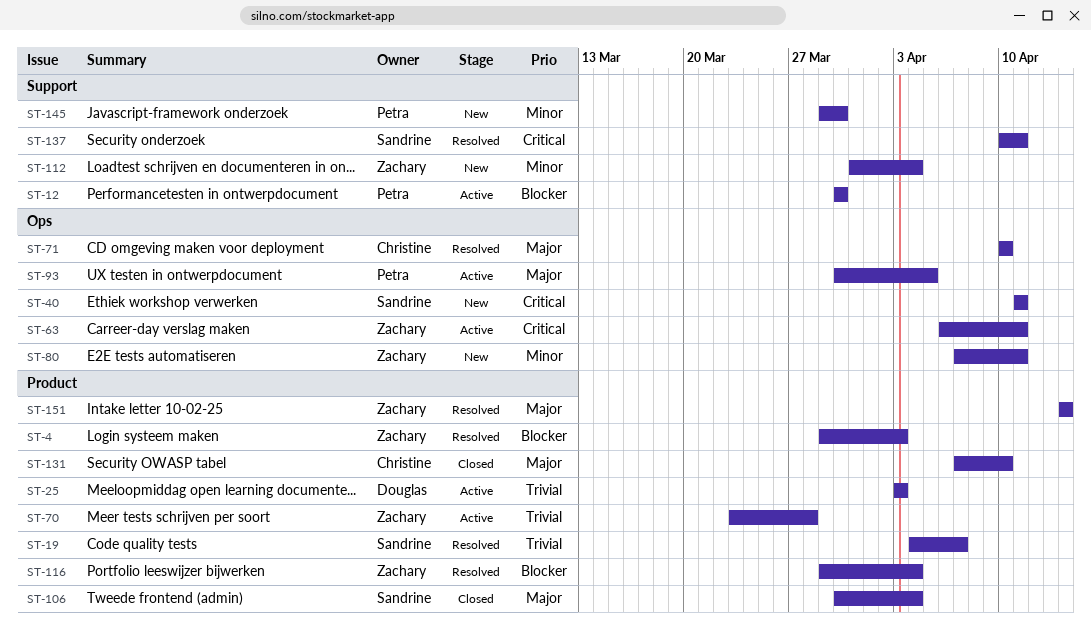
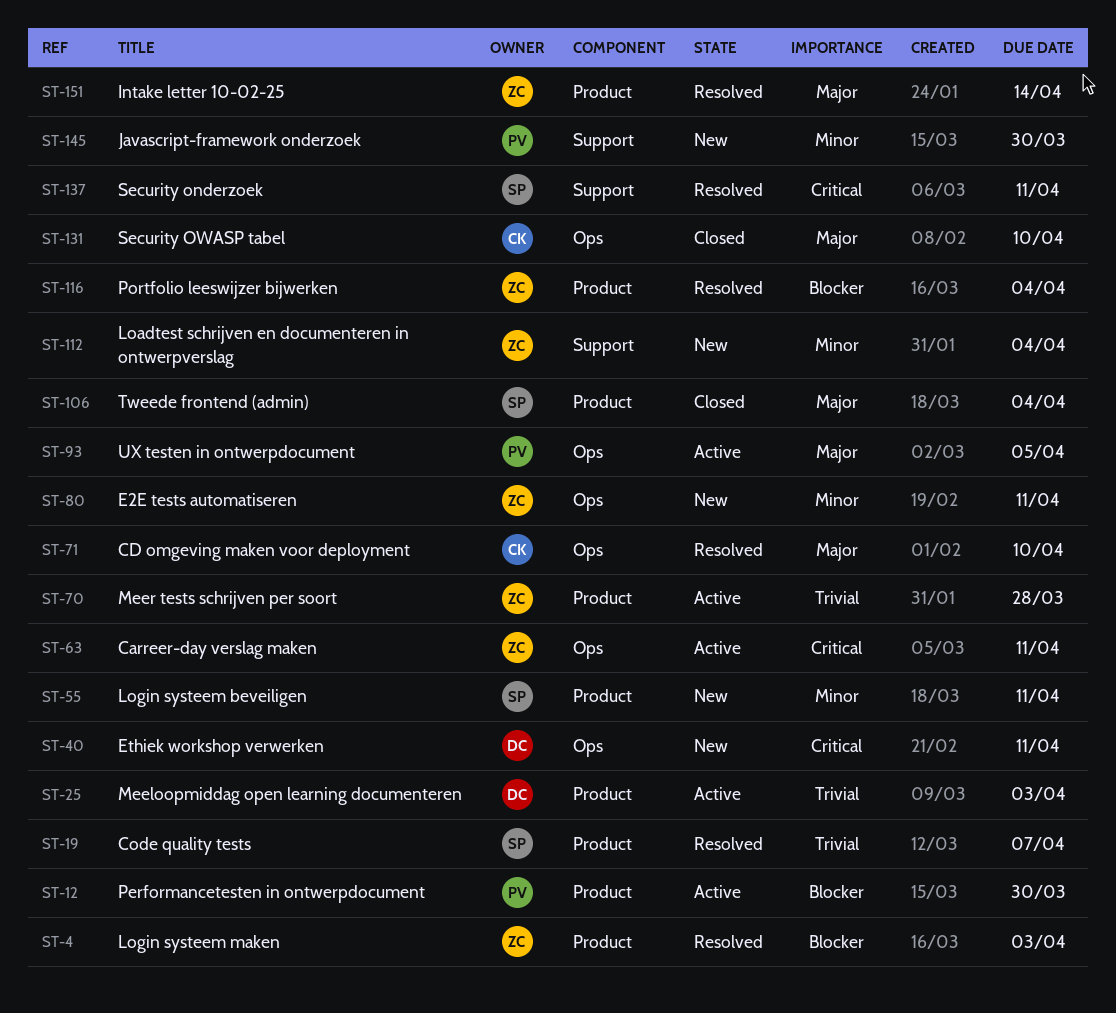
ST-12, label: Support -> Product
ST-40, owner: Sandrine -> Douglas
ST-55: none -> present
ST-131, label: Product -> Ops

